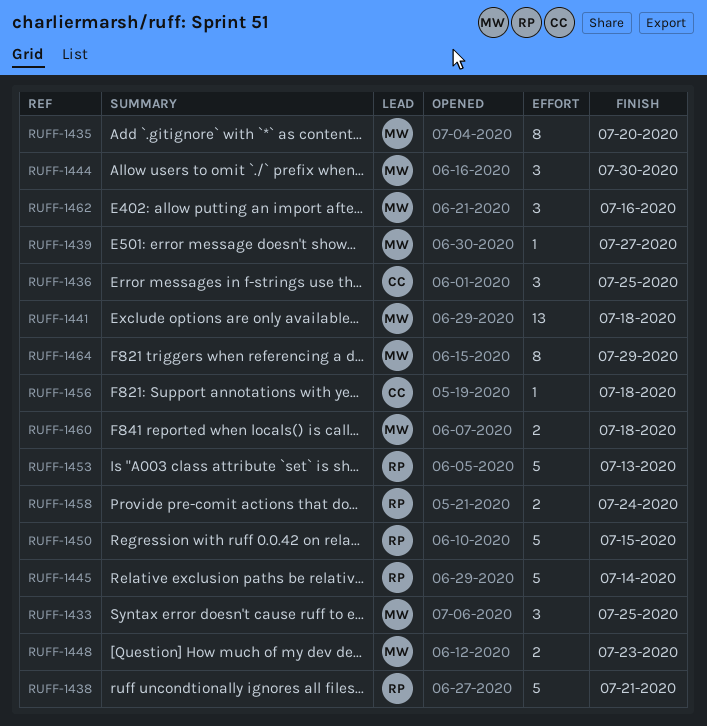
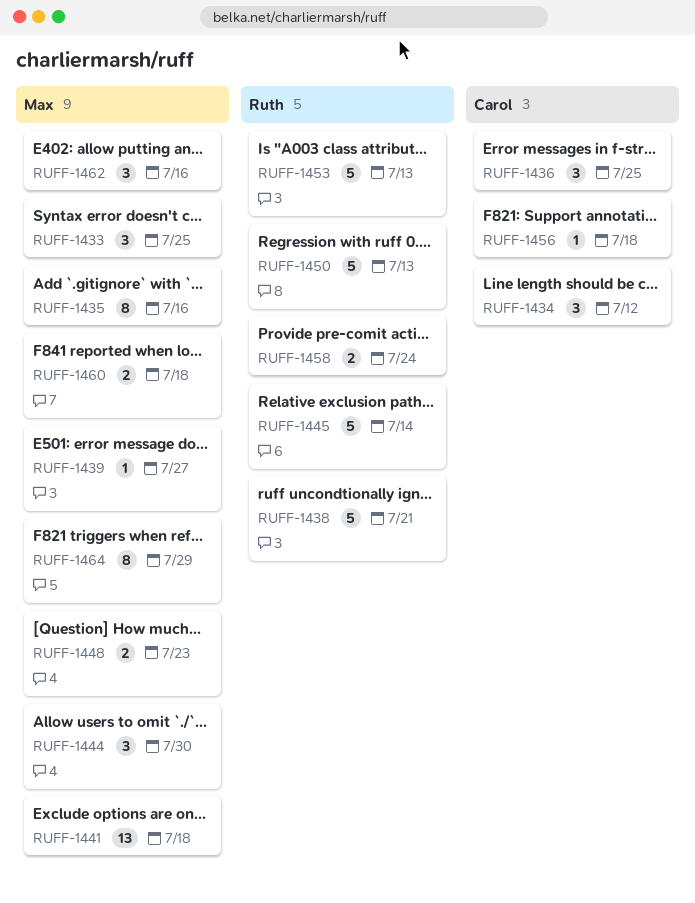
RUFF-1434: none -> present
RUFF-1435, due: Jul 20 -> Jul 16
RUFF-1450, due: Jul 15 -> Jul 13

